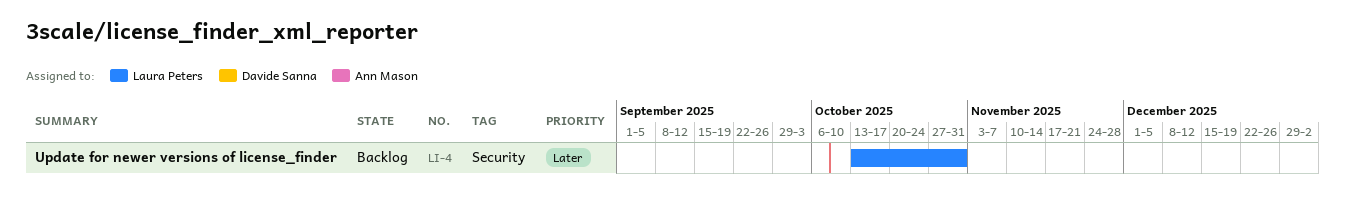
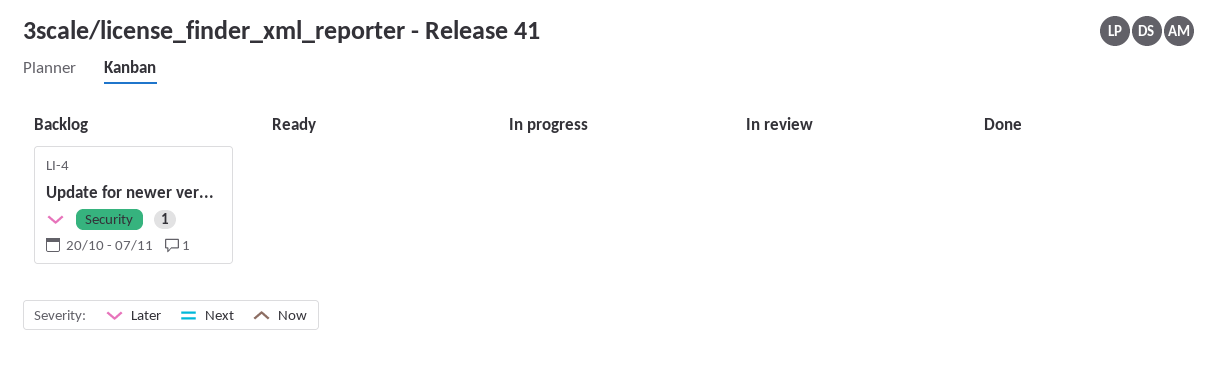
LI-4, start: Oct 13 -> Oct 20
LI-4, due: Oct 31 -> Nov 7

